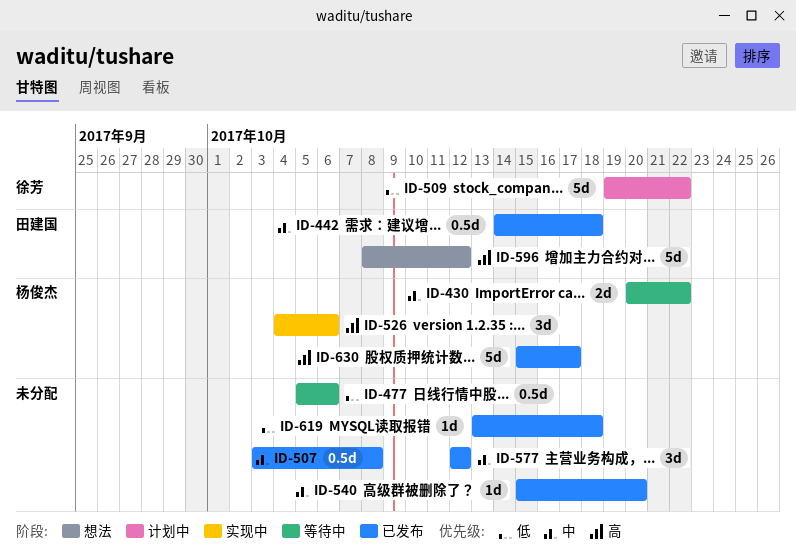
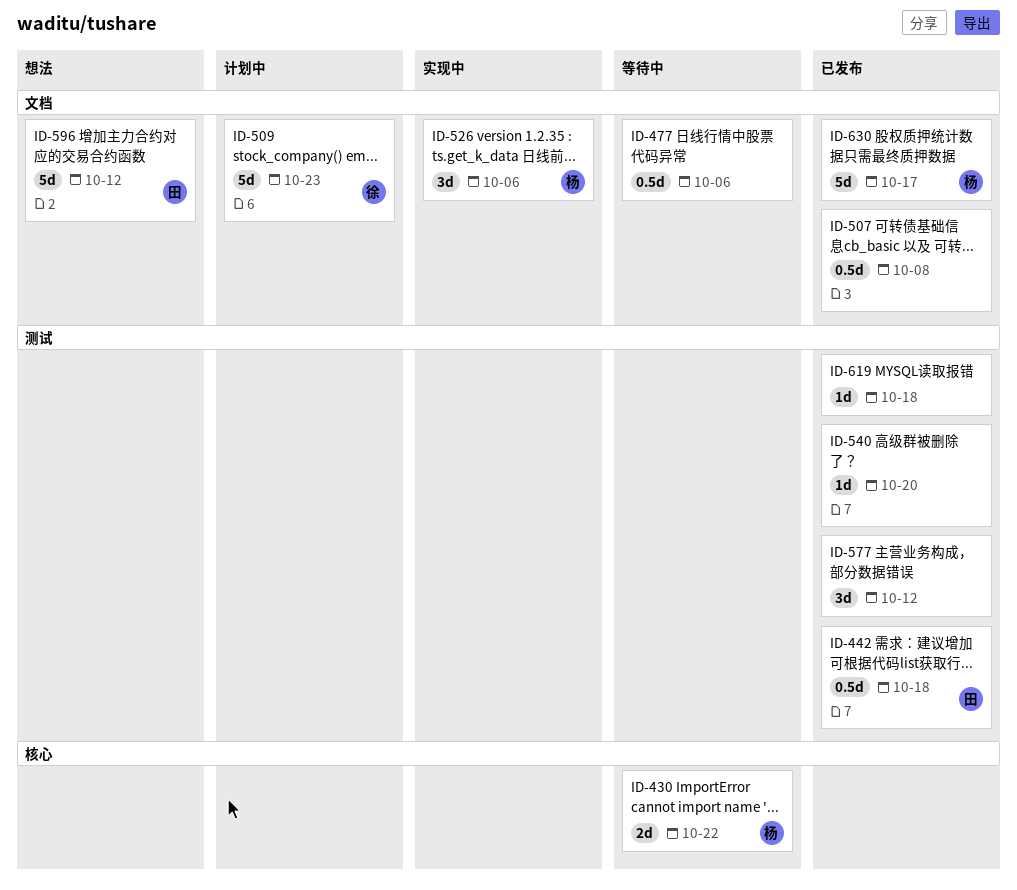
ID-509, due: Oct 22 -> Oct 23

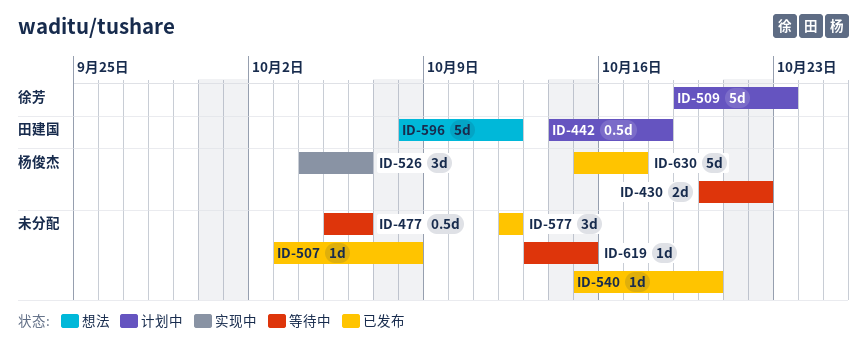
ID-442, status: 已发布 -> 计划中
ID-507, estimate: 0.5d -> 1d
ID-619, status: 已发布 -> 等待中
ID-619, due: Oct 18 -> Oct 15

